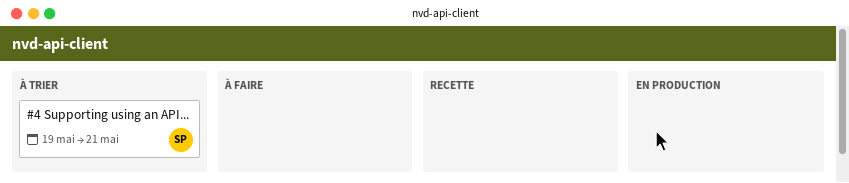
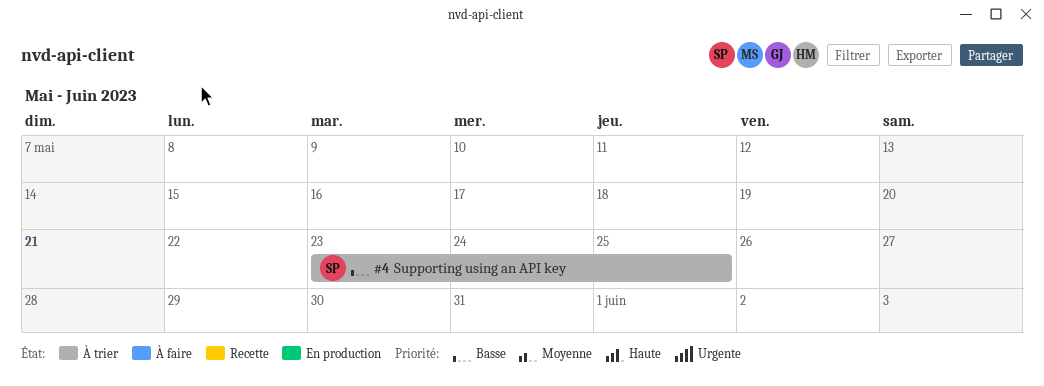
#4, start: May 19 -> May 23
#4, due: May 21 -> May 25

